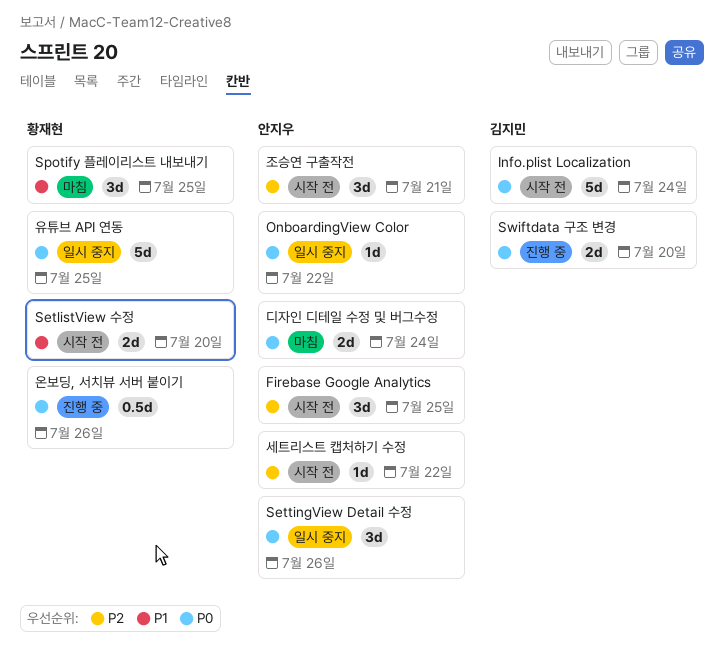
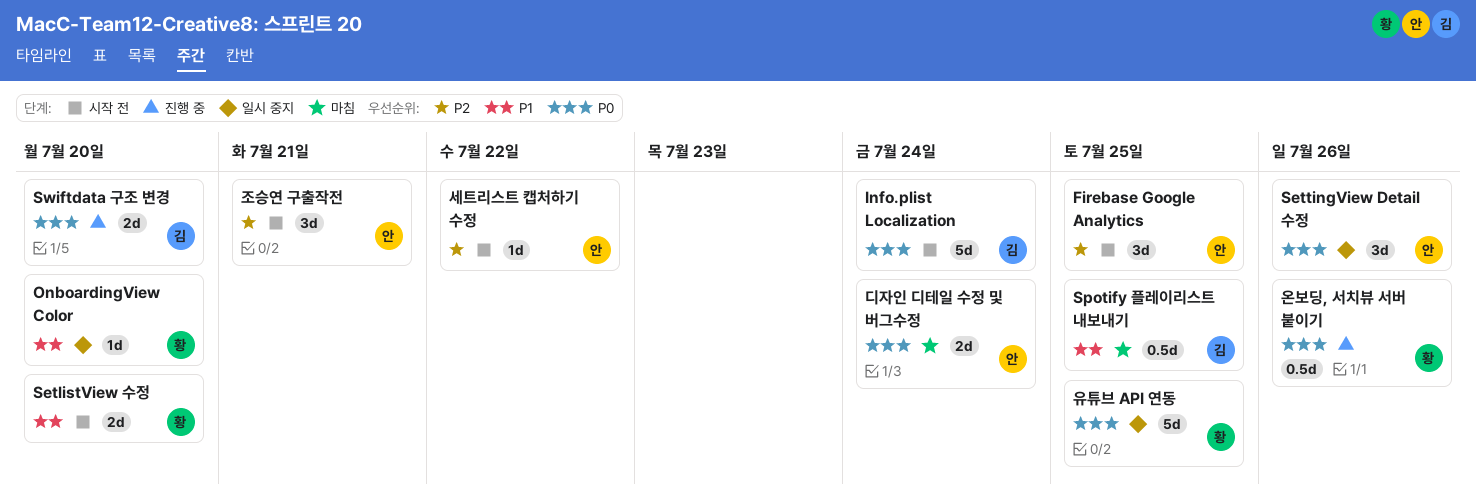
OnboardingView Color, owner: 안지우 -> 황재현
OnboardingView Color, priority: P0 -> P1
OnboardingView Color, due: Jul 22 -> Jul 20
Spotify 플레이리스트 내보내기, owner: 황재현 -> 김지민
Spotify 플레이리스트 내보내기, estimate: 3d -> 0.5d

